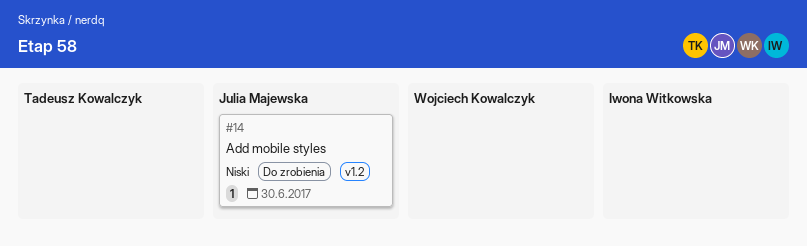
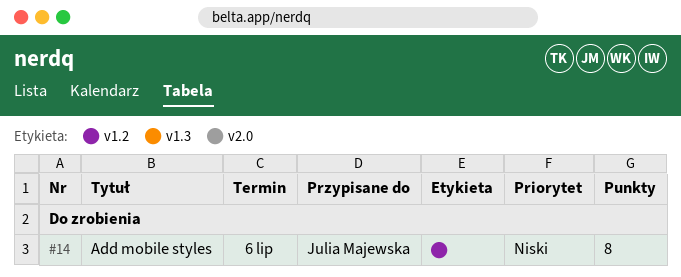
#14, estimate: 1 -> 8
#14, due: Jun 30 -> Jul 6

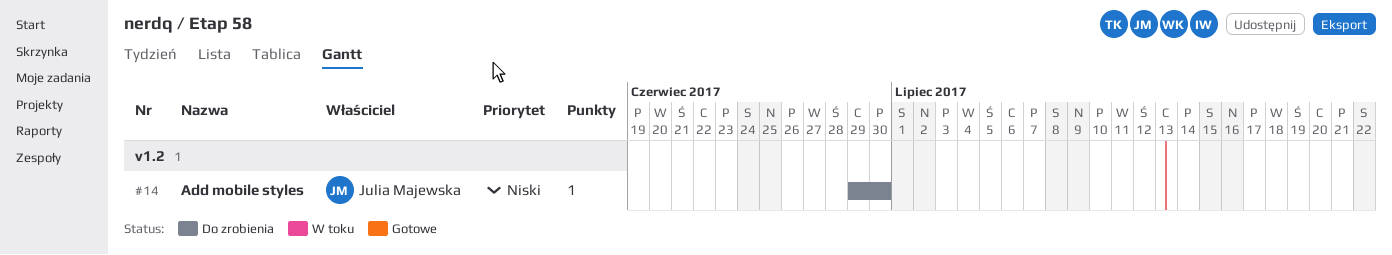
#14, estimate: 8 -> 1
#14, due: Jul 6 -> Jun 30

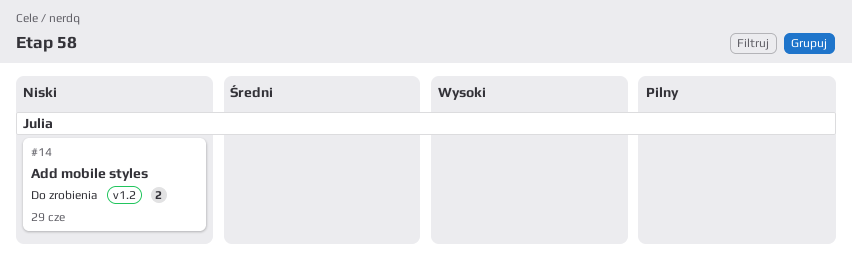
#14, estimate: 1 -> 2
#14, due: Jun 30 -> Jun 29

